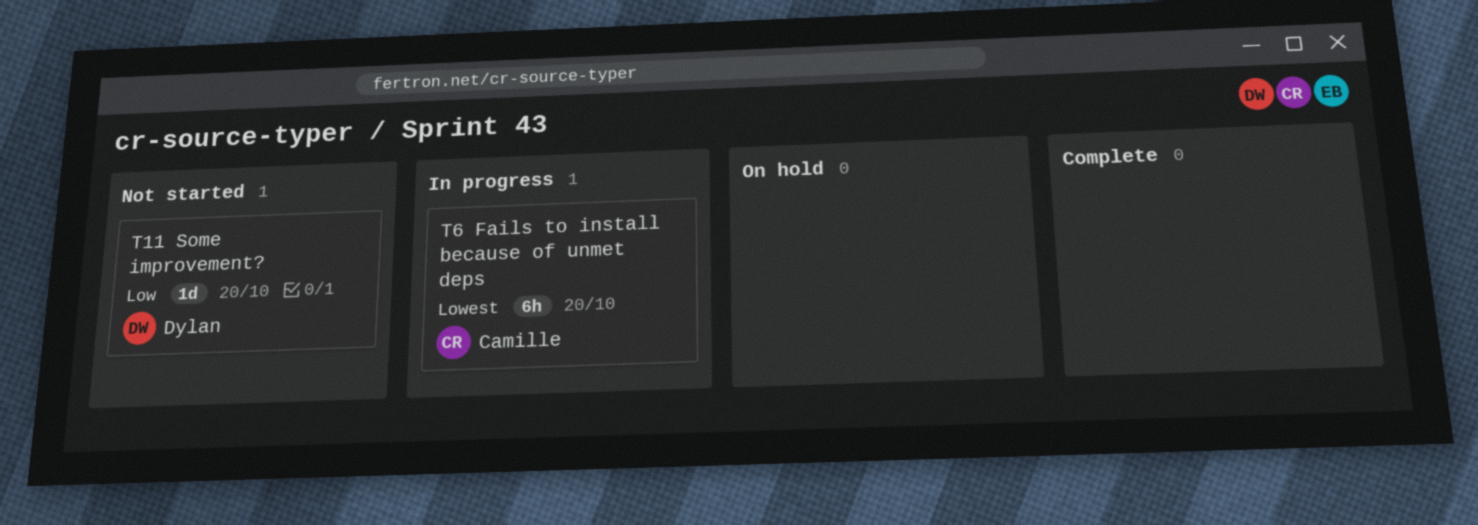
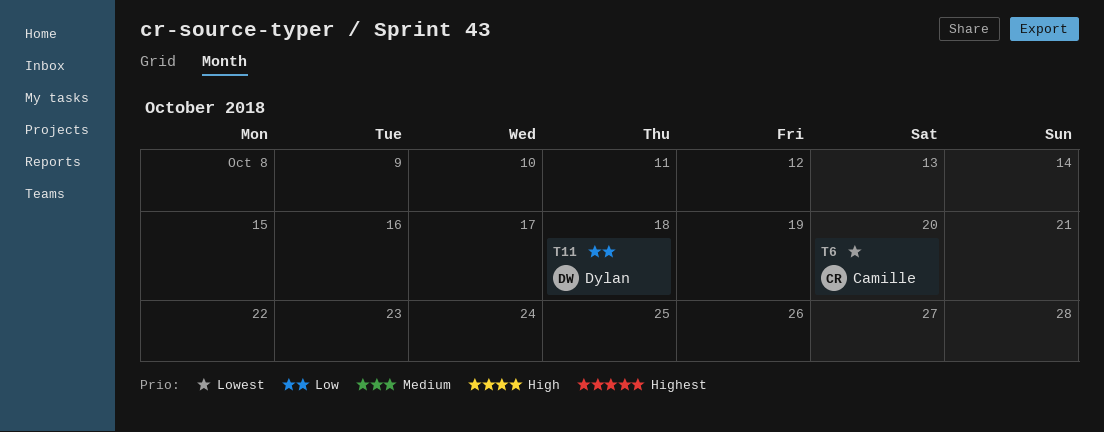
T11, due: Oct 20 -> Oct 18

